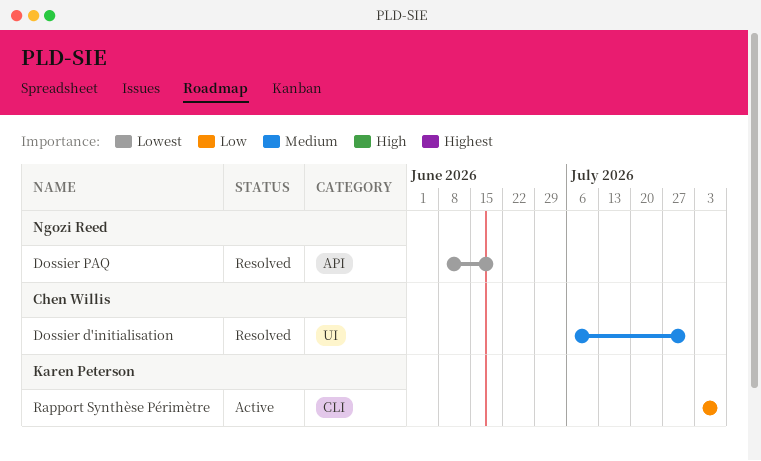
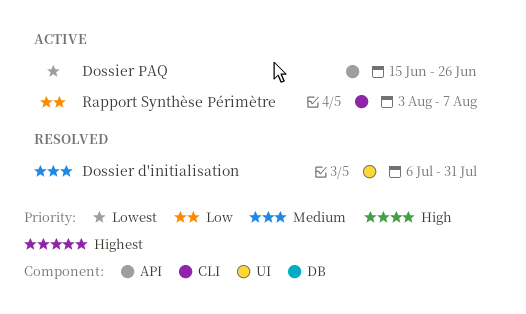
Dossier PAQ, status: Resolved -> Active
Dossier PAQ, start: Jun 8 -> Jun 15
Dossier PAQ, due: Jun 19 -> Jun 26

